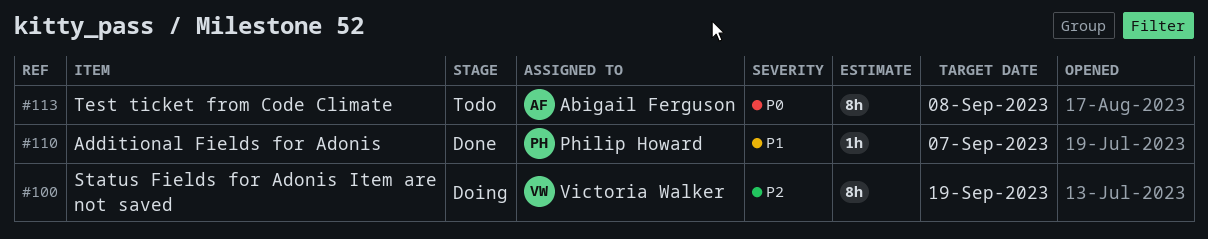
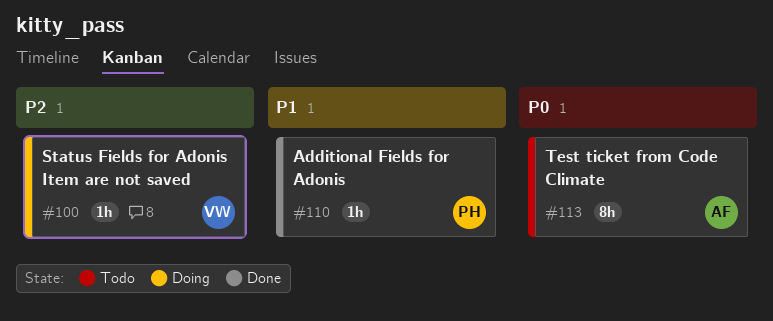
#100, estimate: 8h -> 1h

